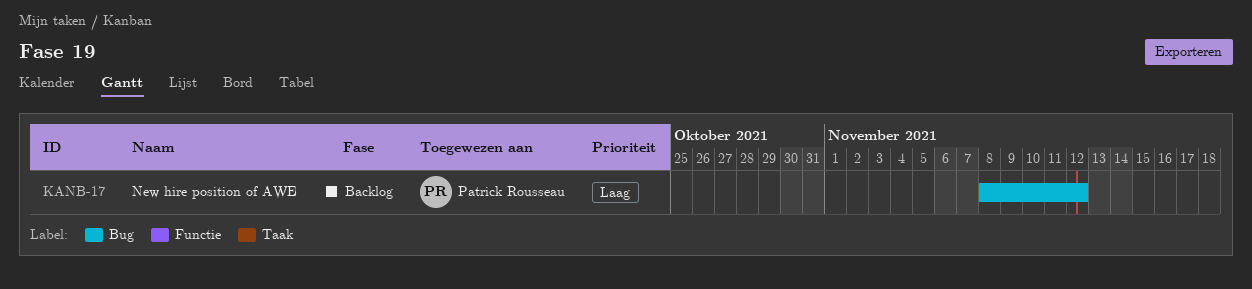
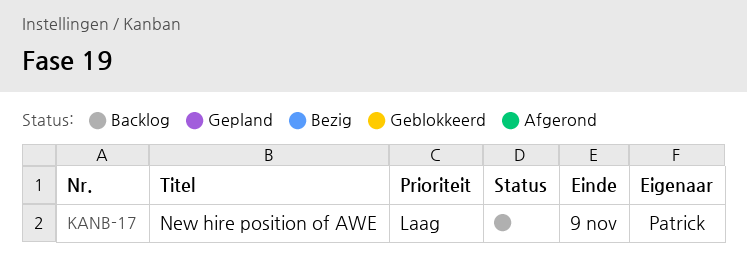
KANB-17, due: Nov 12 -> Nov 9

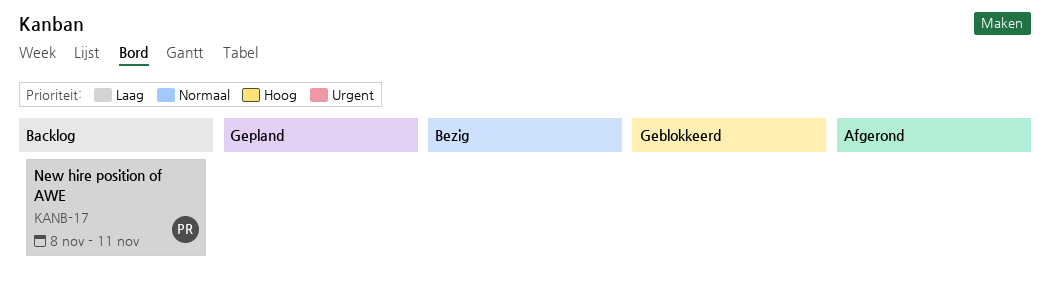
KANB-17, due: Nov 9 -> Nov 11

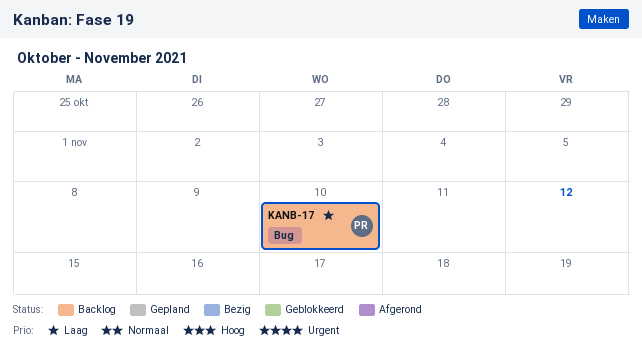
KANB-17, due: Nov 11 -> Nov 10

